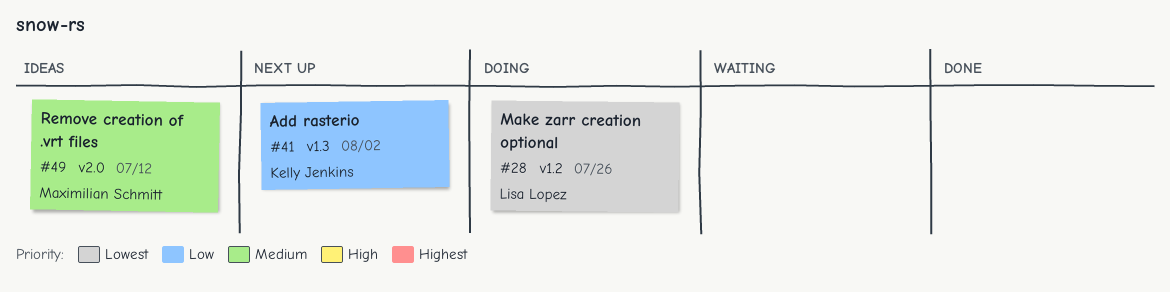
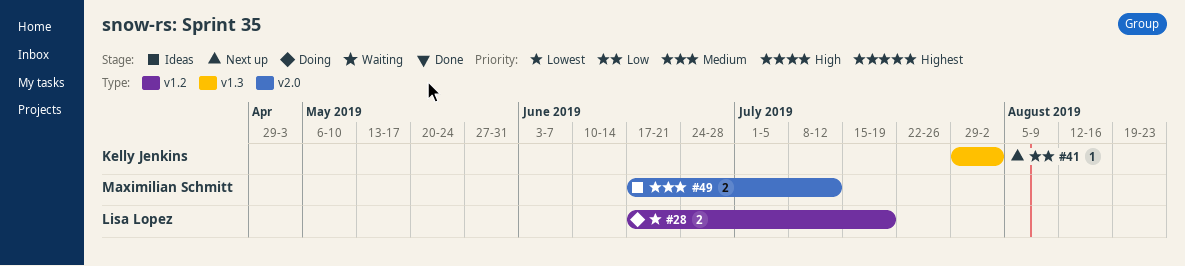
#28, due: Jul 26 -> Jul 19

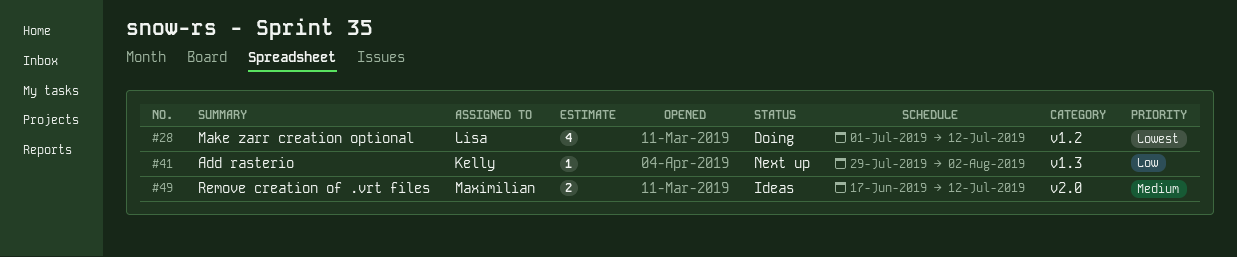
#28, estimate: 2 -> 4
#28, start: Jun 17 -> Jul 1
#28, due: Jul 19 -> Jul 12

